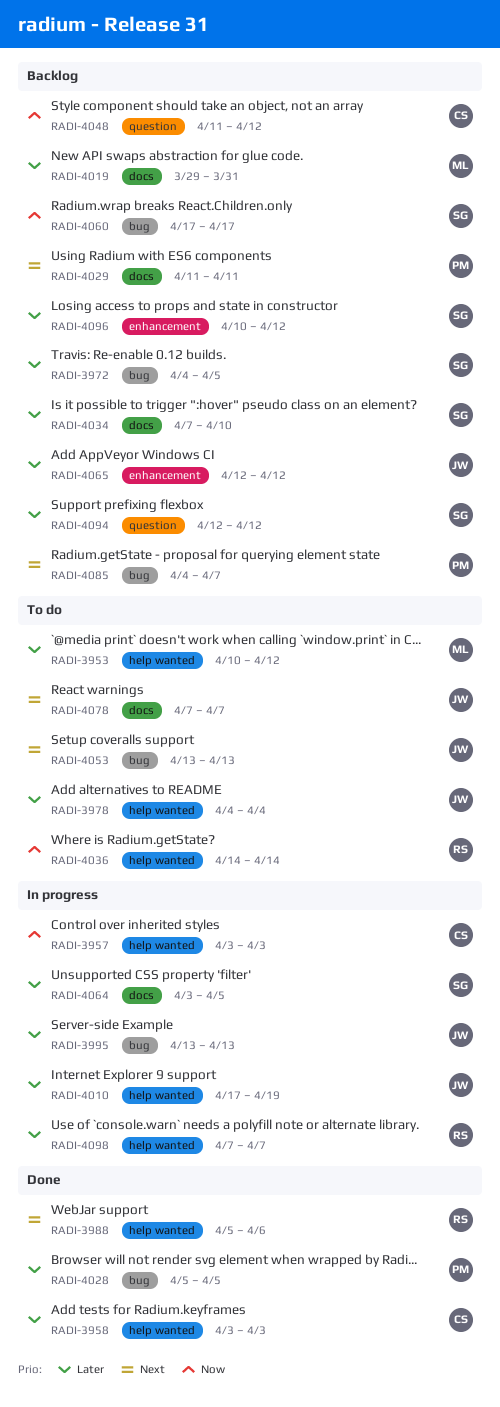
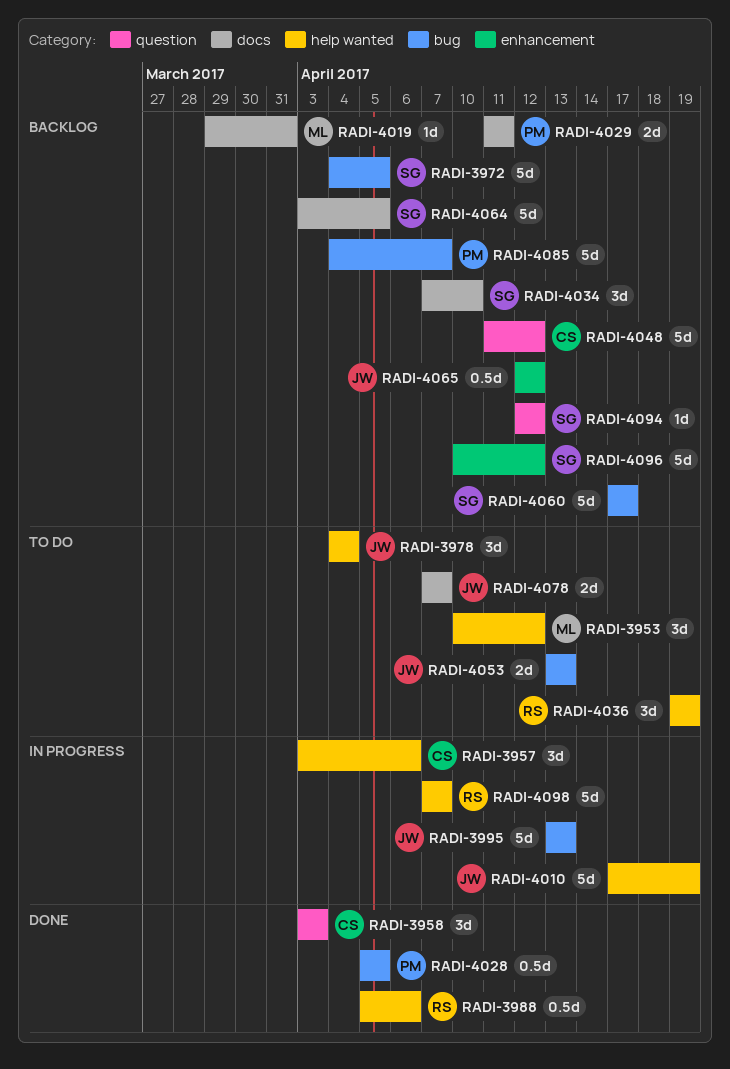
RADI-3957, due: Apr 3 -> Apr 6
RADI-3958, label: help wanted -> question
RADI-4036, start: Apr 14 -> Apr 19
RADI-4036, due: Apr 14 -> Apr 19
RADI-4064, status: In progress -> Backlog

